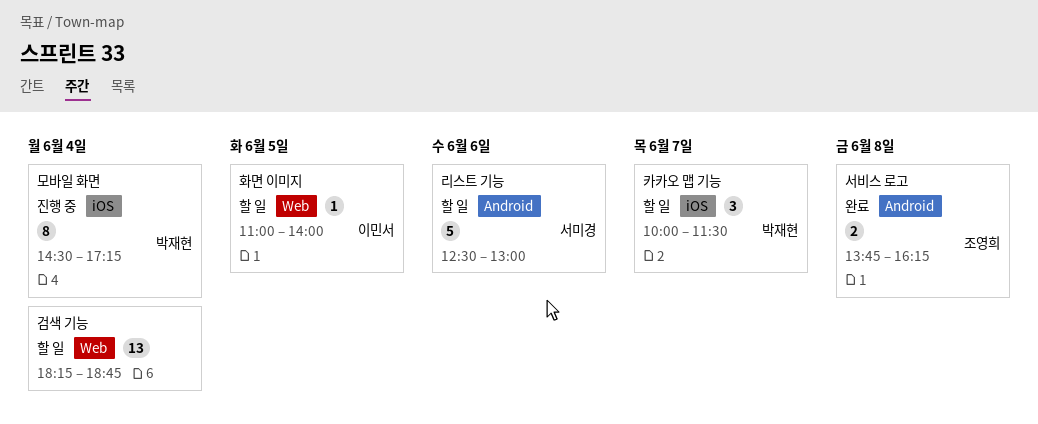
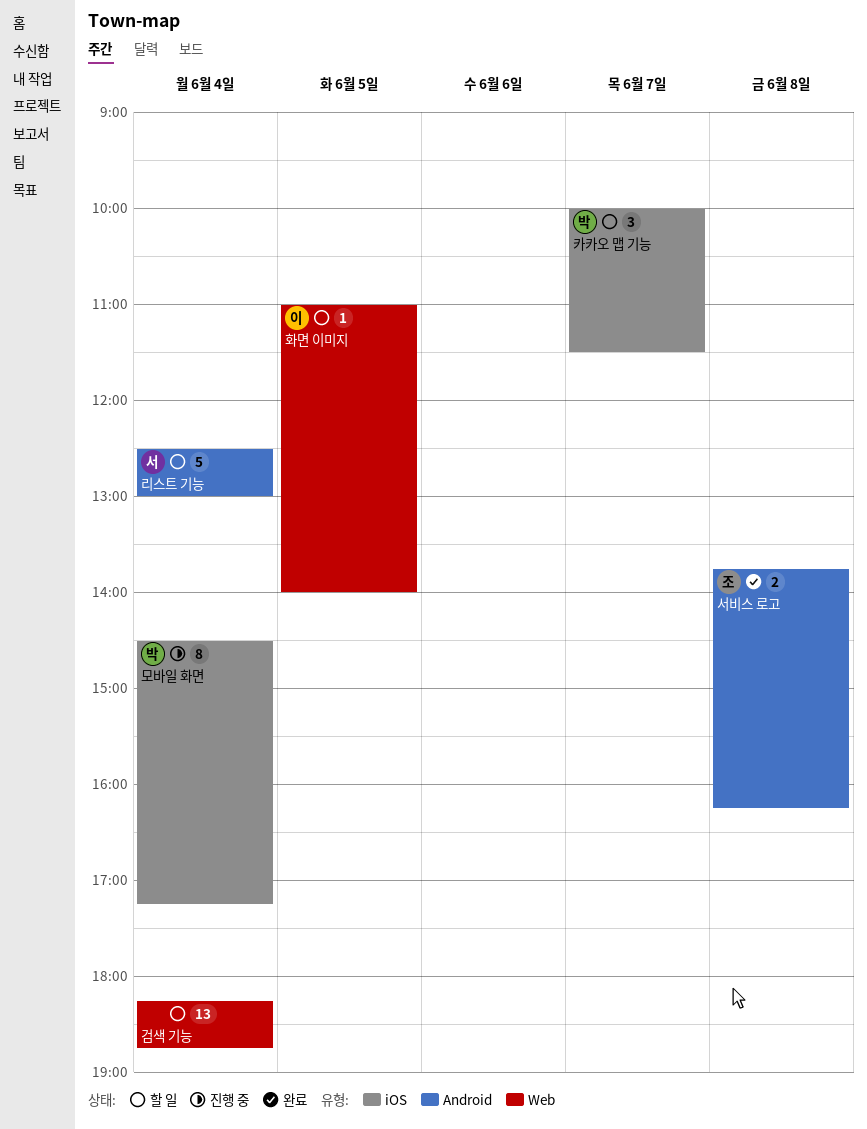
리스트 기능, day: Jun 6 -> Jun 4

